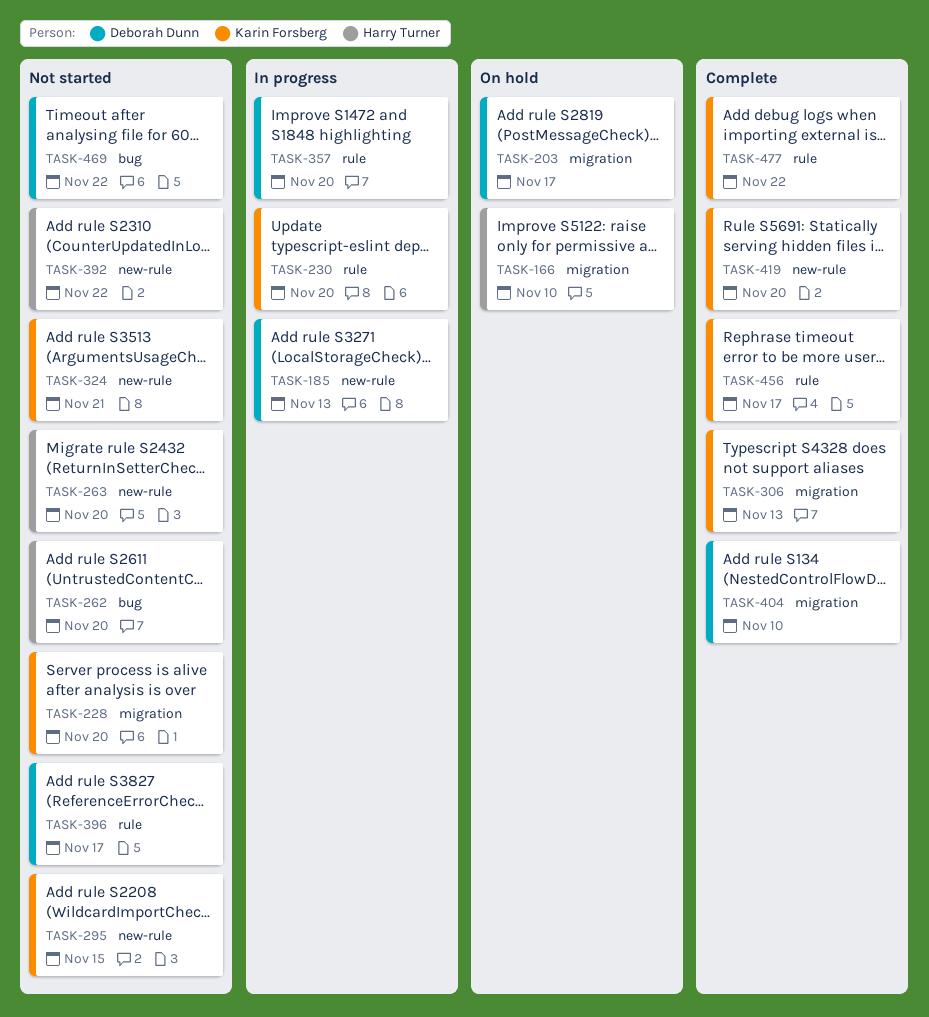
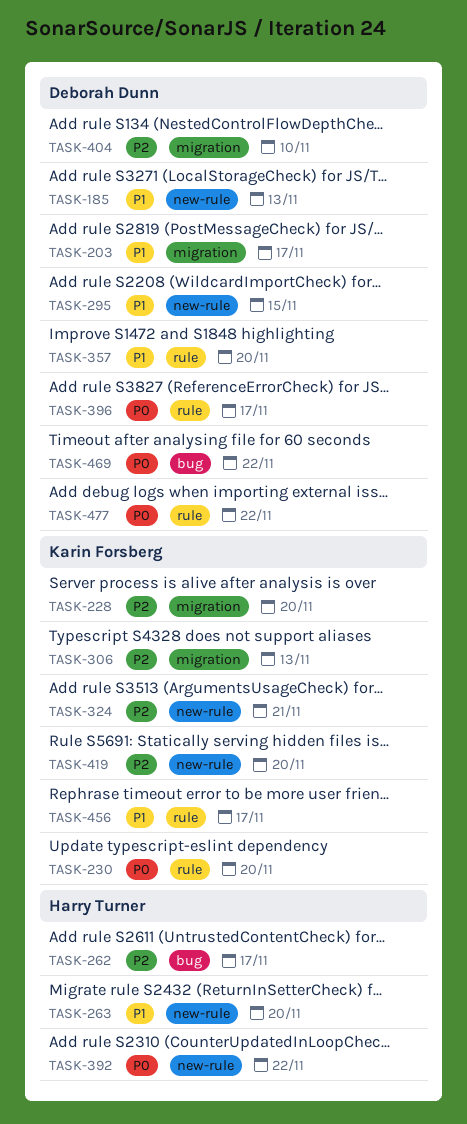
TASK-166: present -> none
TASK-262, due: Nov 20 -> Nov 17
TASK-295, owner: Karin Forsberg -> Deborah Dunn
TASK-477, owner: Karin Forsberg -> Deborah Dunn

